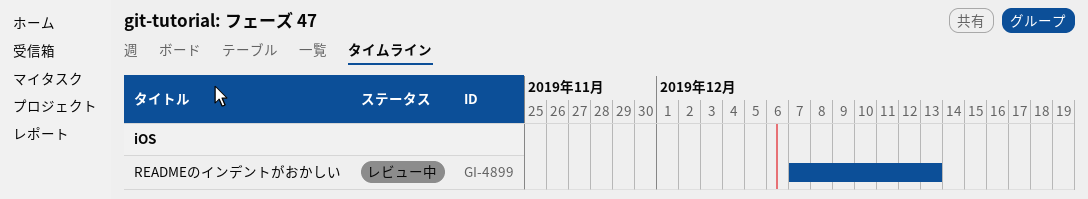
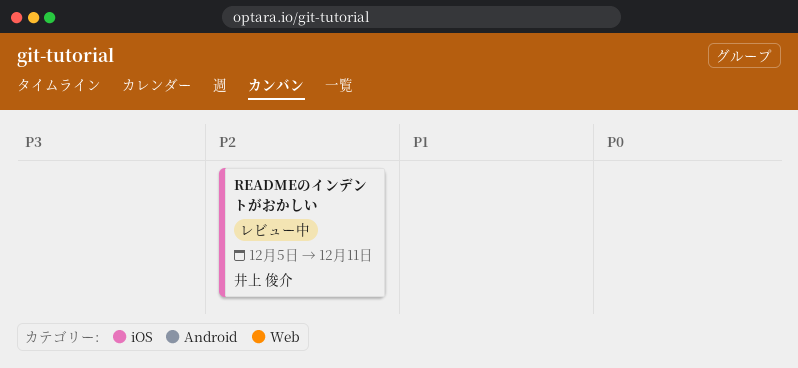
READMEのインデントがおかしい, start: Dec 7 -> Dec 5
READMEのインデントがおかしい, due: Dec 13 -> Dec 11

